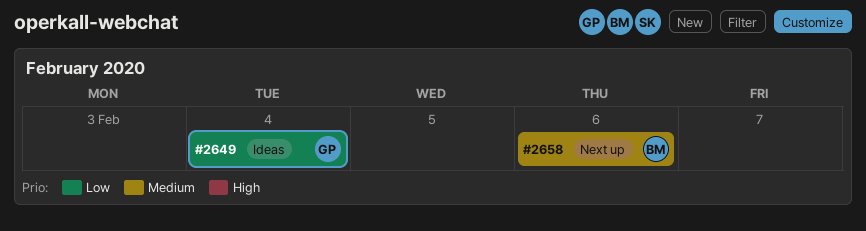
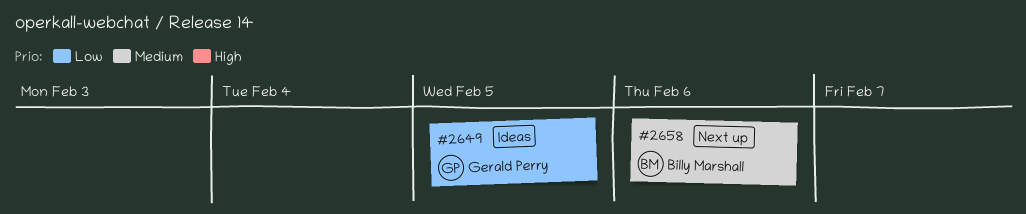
#2649, due: Feb 4 -> Feb 5

